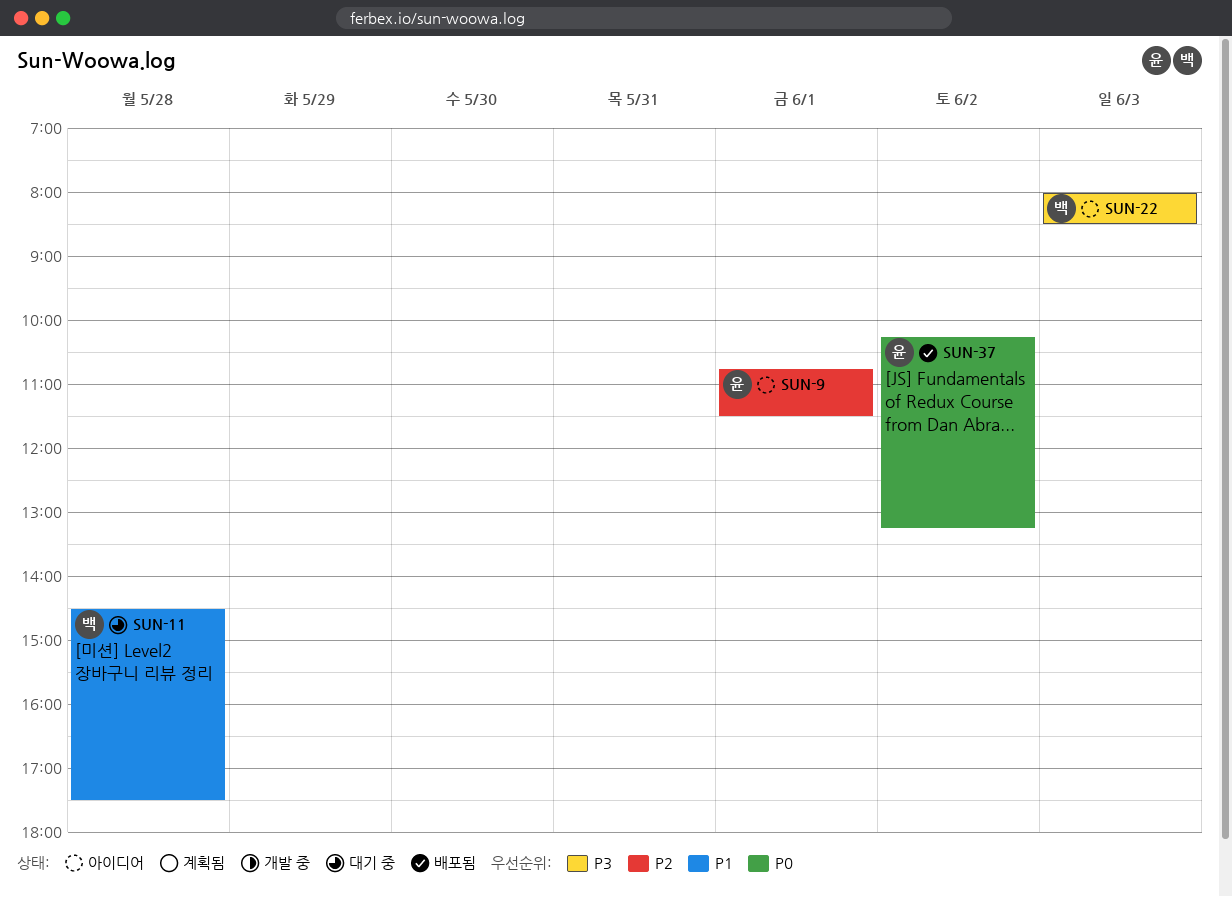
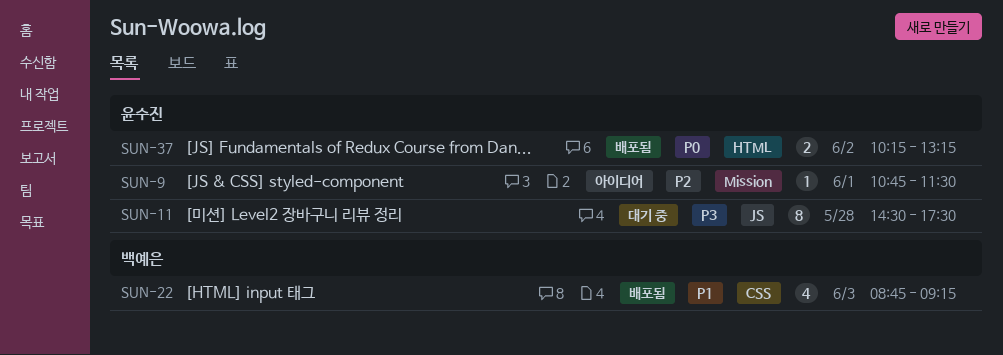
SUN-11, owner: 백예은 -> 윤수진
SUN-11, priority: P1 -> P3
SUN-22, status: 아이디어 -> 배포됨
SUN-22, priority: P3 -> P1
SUN-22, begins: 08:00 -> 08:45
SUN-22, ends: 08:30 -> 09:15

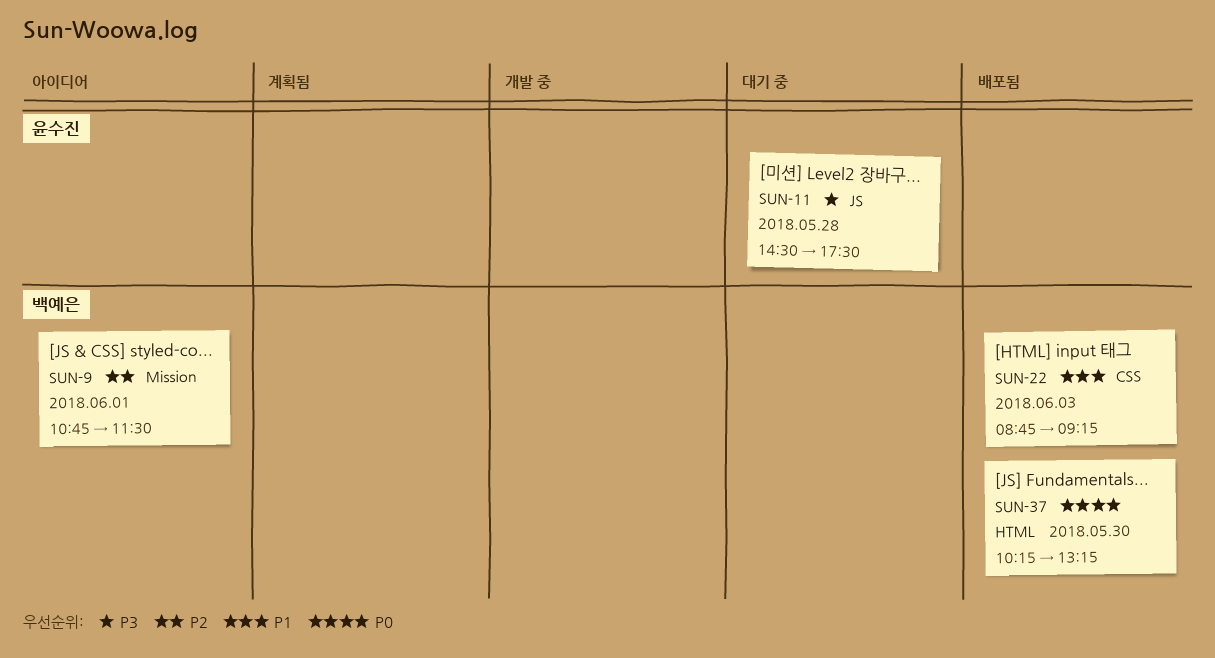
SUN-9, owner: 윤수진 -> 백예은
SUN-37, owner: 윤수진 -> 백예은
SUN-37, day: Jun 2 -> May 30

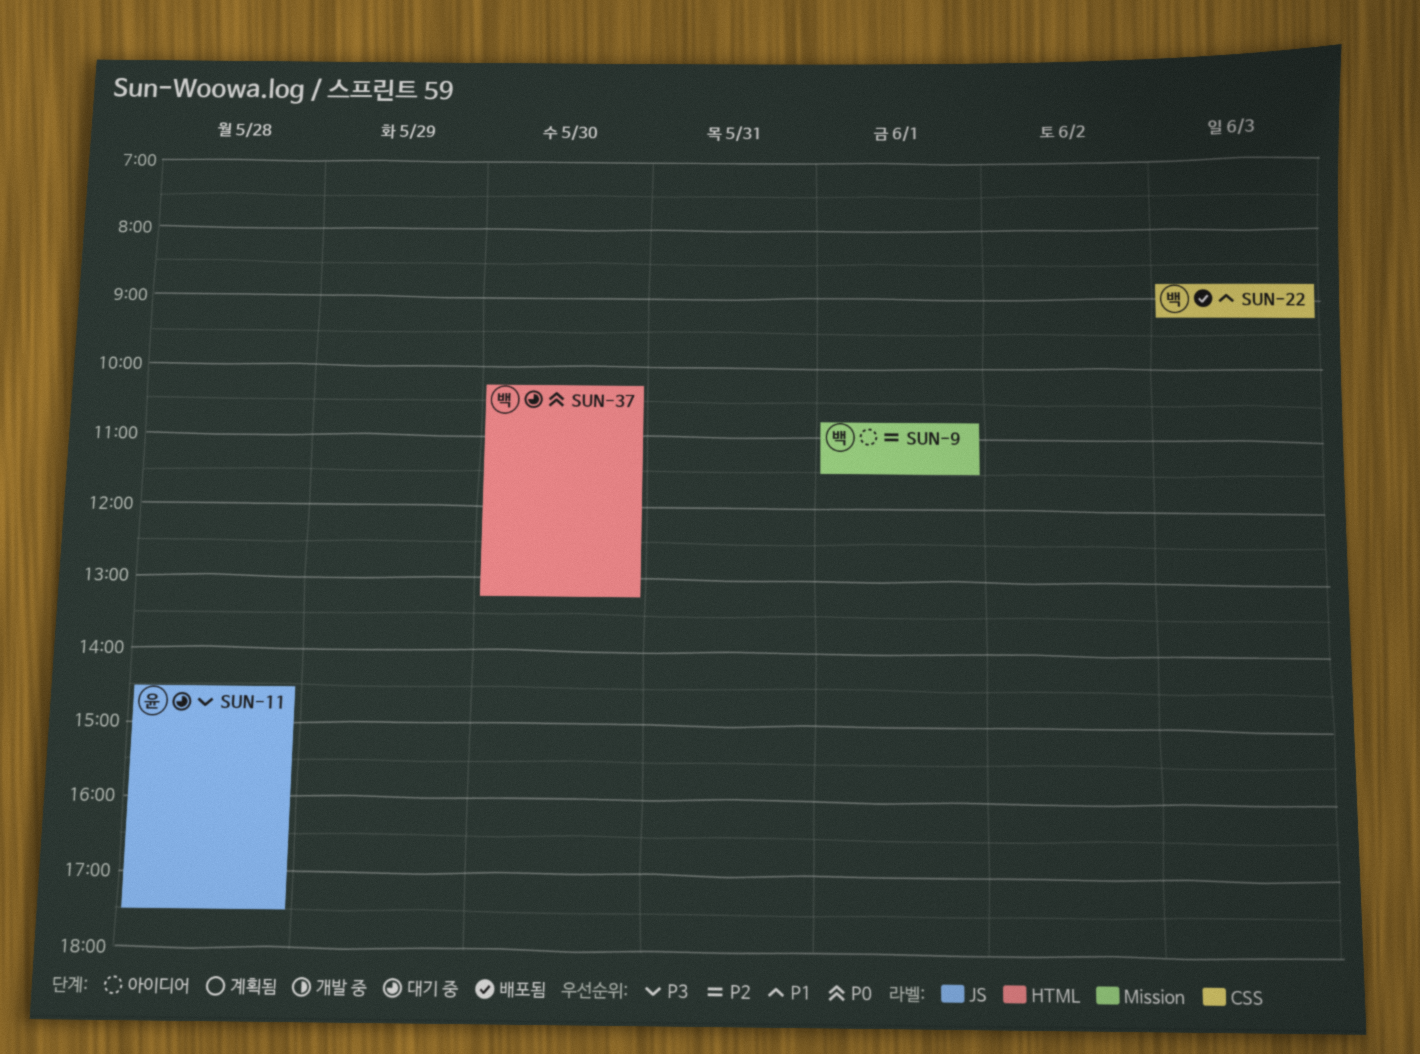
SUN-37, status: 배포됨 -> 대기 중

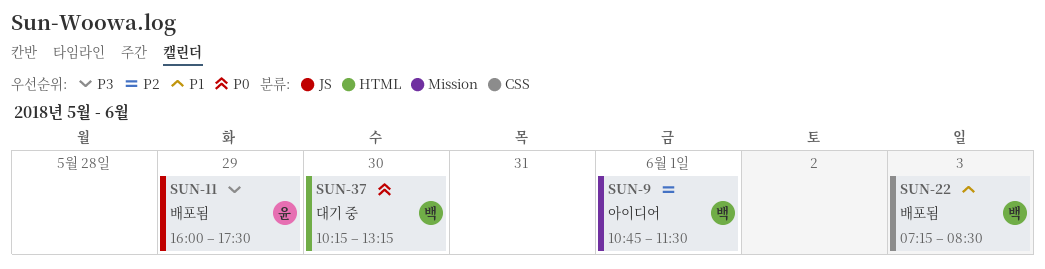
SUN-11, status: 대기 중 -> 배포됨
SUN-11, day: May 28 -> May 29
SUN-11, begins: 14:30 -> 16:00
SUN-22, begins: 08:45 -> 07:15
SUN-22, ends: 09:15 -> 08:30

